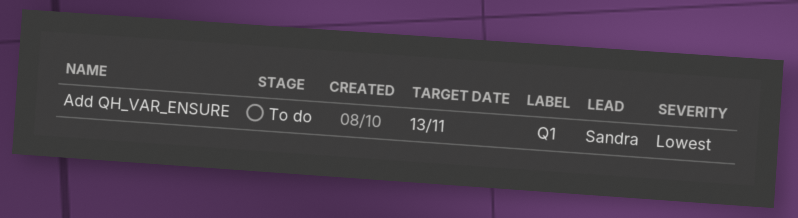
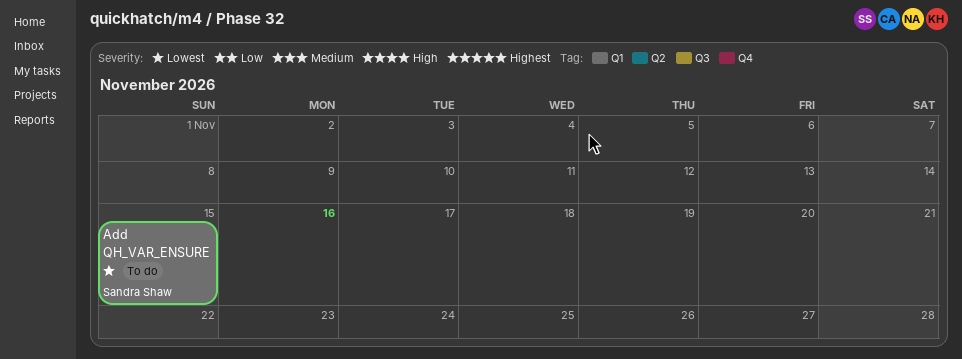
Add QH_VAR_ENSURE, due: Nov 13 -> Nov 15

